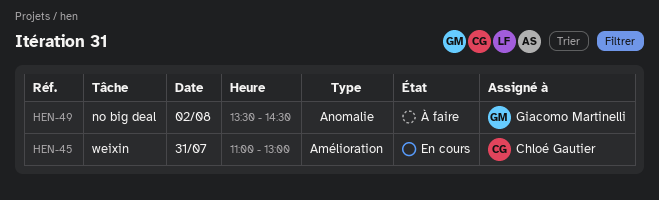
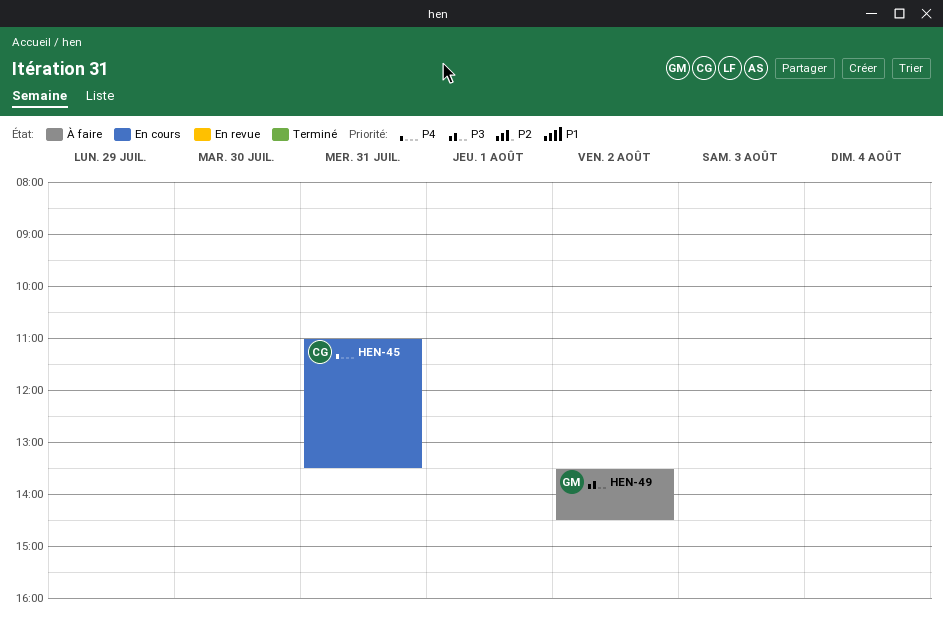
HEN-45, ends: 13:00 -> 13:30

